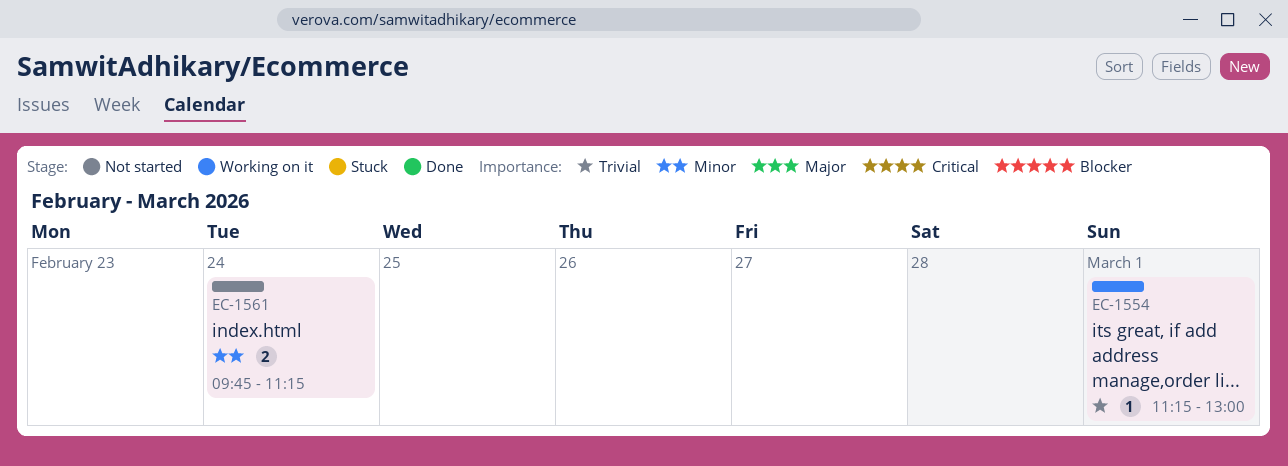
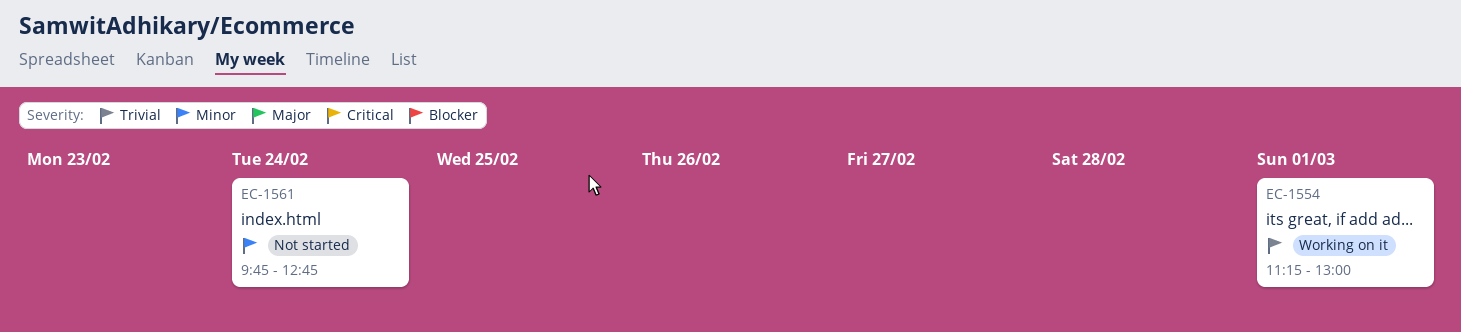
EC-1561, ends: 11:15 -> 12:45

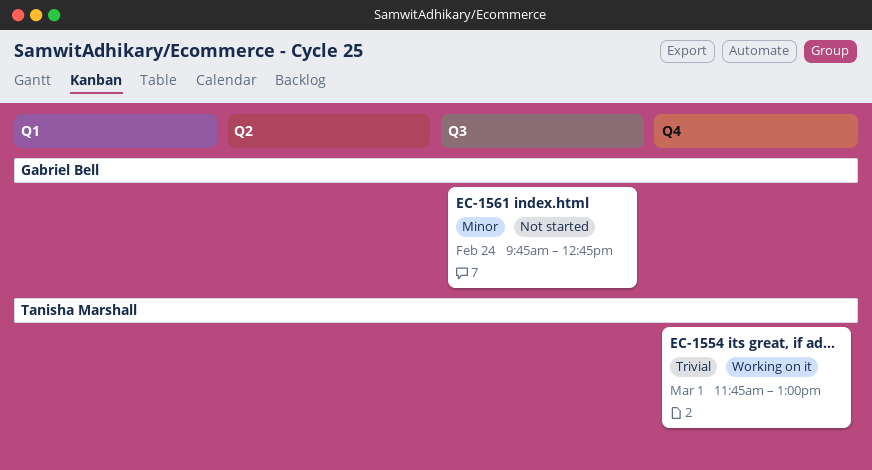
EC-1554, begins: 11:15 -> 11:45

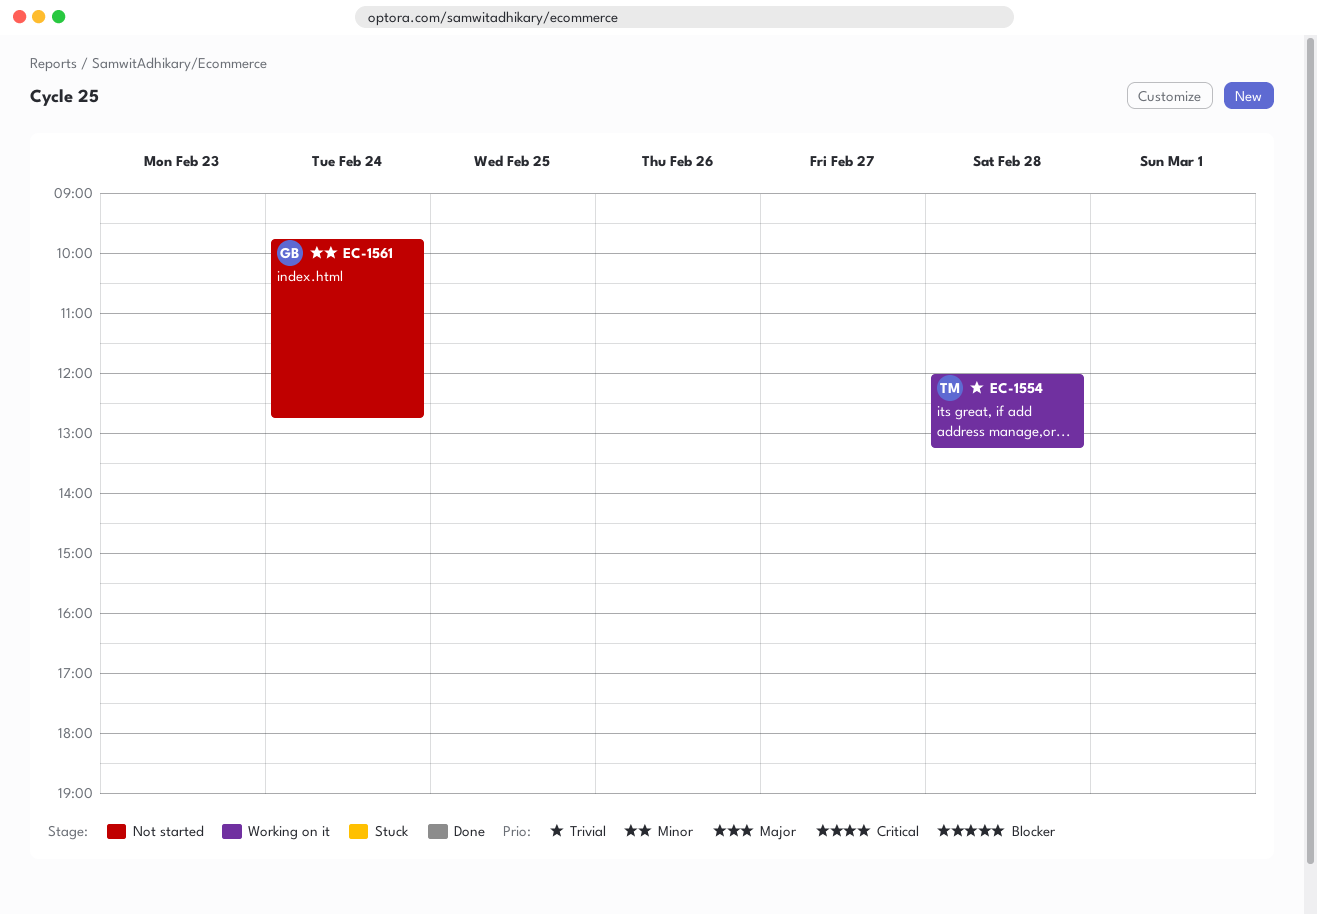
EC-1554, day: Mar 1 -> Feb 28
EC-1554, begins: 11:45 -> 12:00
EC-1554, ends: 13:00 -> 13:15

